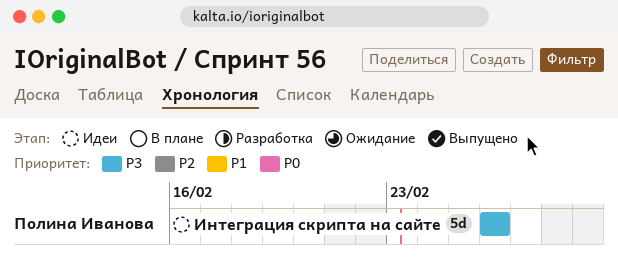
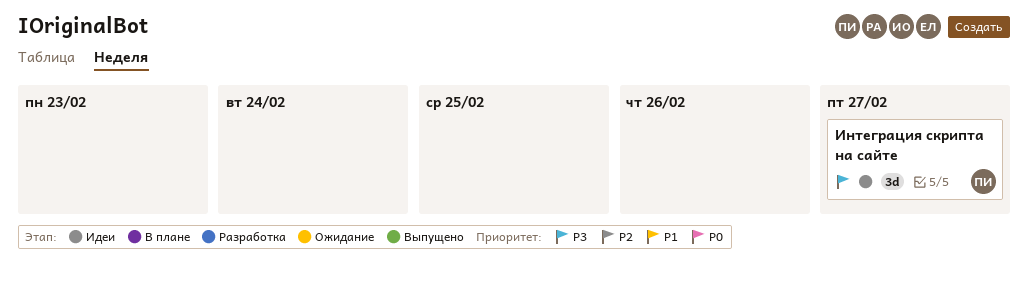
Интеграция скрипта на сайте, estimate: 5d -> 3d
Интеграция скрипта на сайте, due: Feb 26 -> Feb 27

